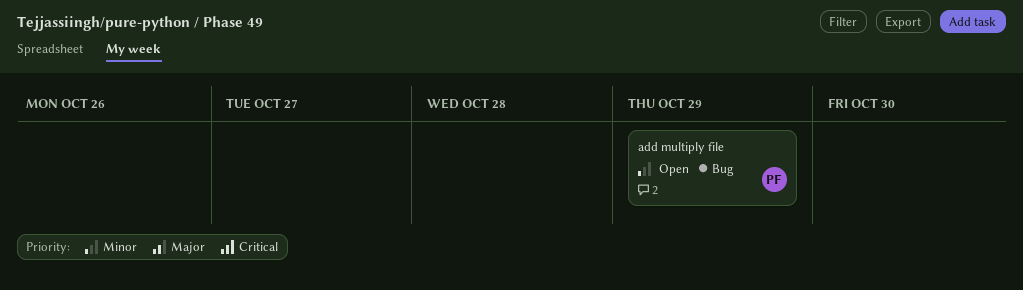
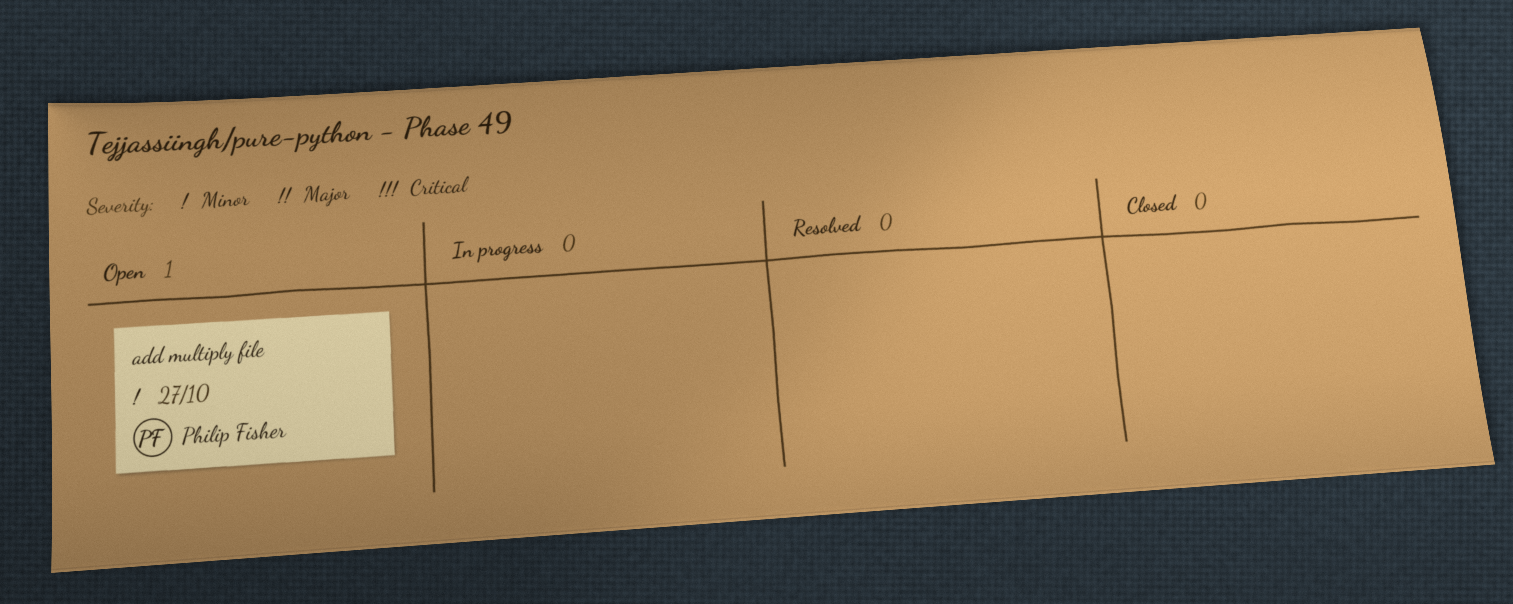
add multiply file, due: Oct 29 -> Oct 27

